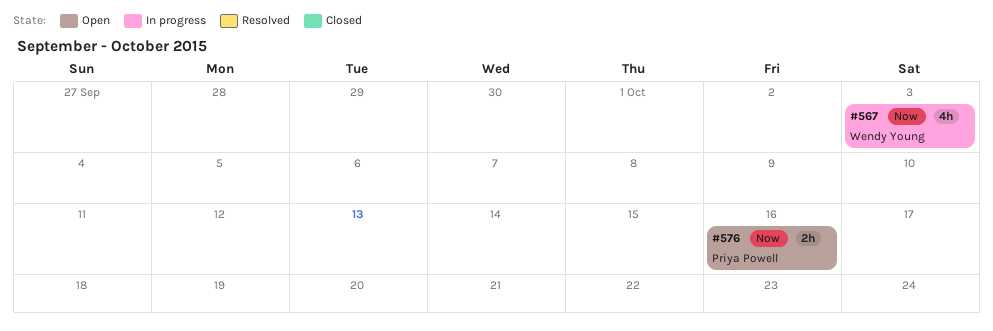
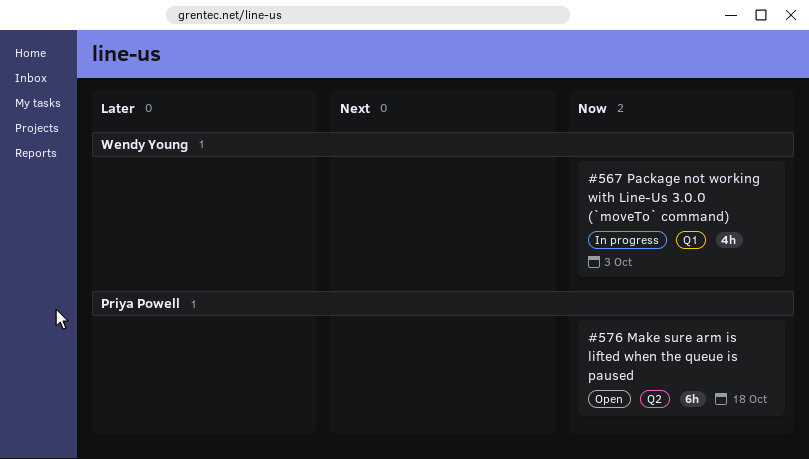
#576, estimate: 2h -> 6h
#576, due: Oct 16 -> Oct 18

